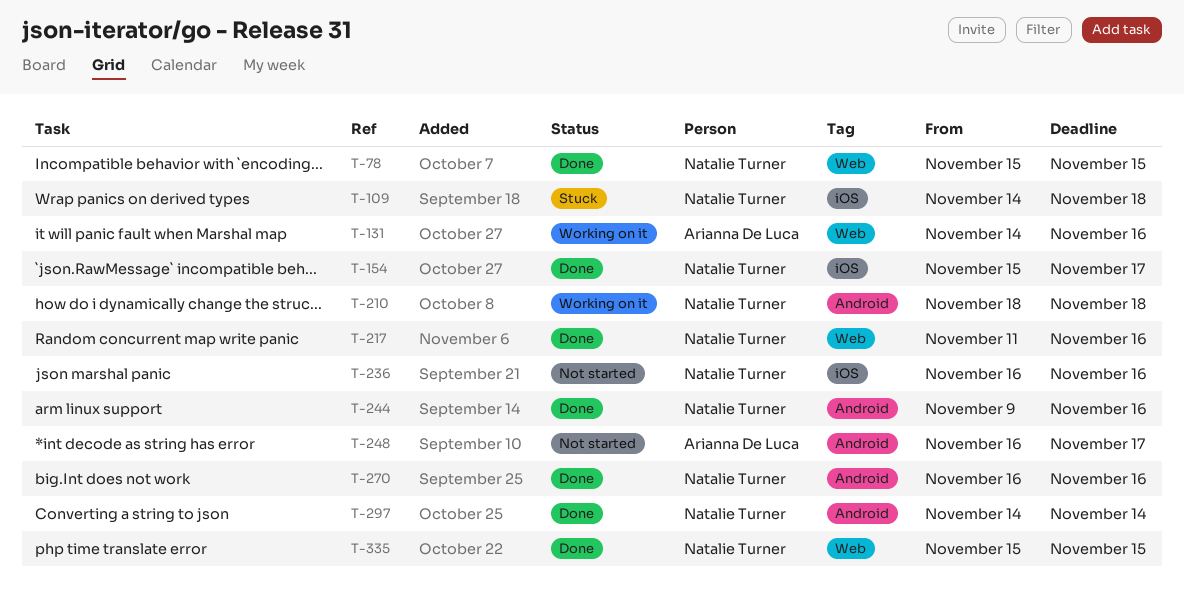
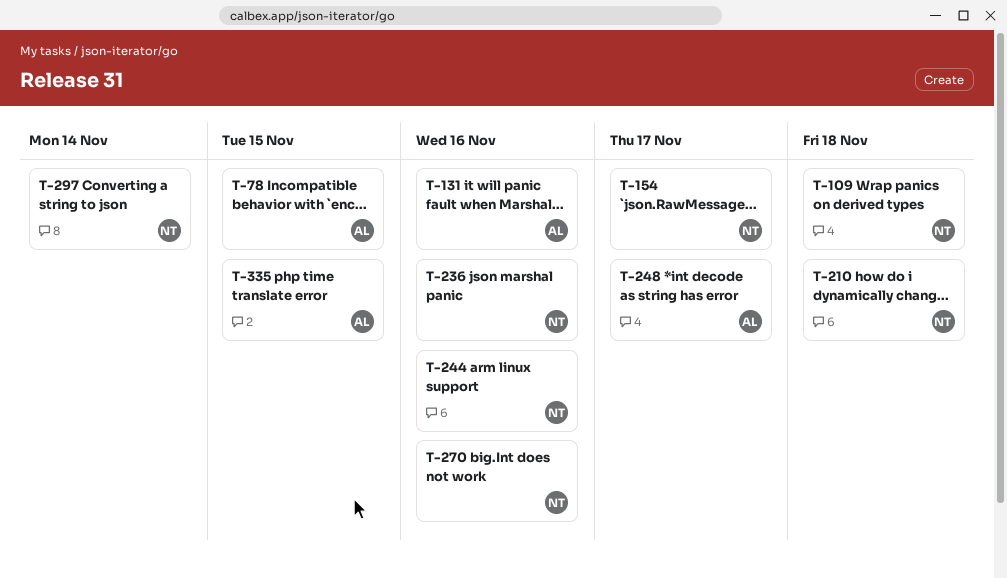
T-78, owner: Natalie Turner -> Arianna De Luca
T-217: present -> none
T-335, owner: Natalie Turner -> Arianna De Luca

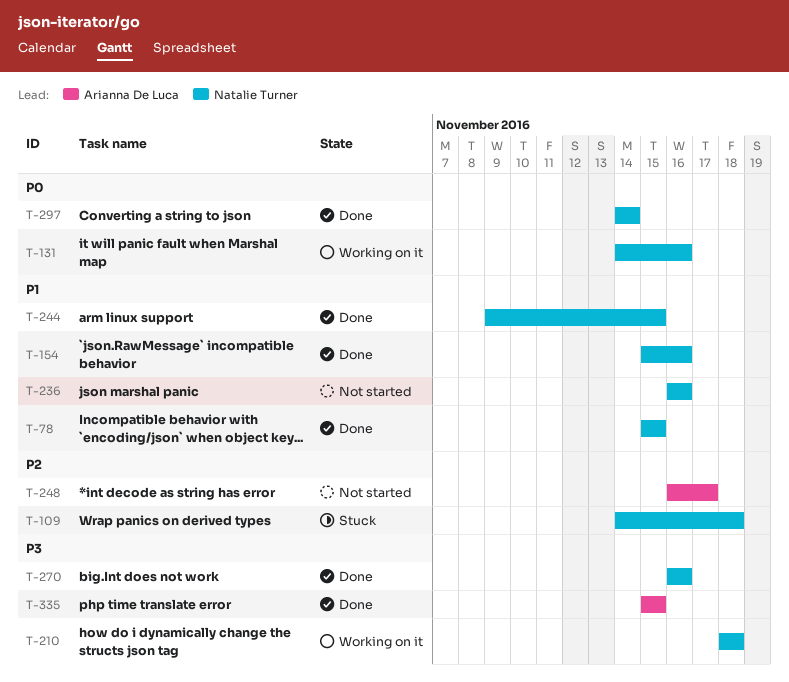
T-78, owner: Arianna De Luca -> Natalie Turner
T-131, owner: Arianna De Luca -> Natalie Turner
T-154, due: Nov 17 -> Nov 16
T-244, due: Nov 16 -> Nov 15

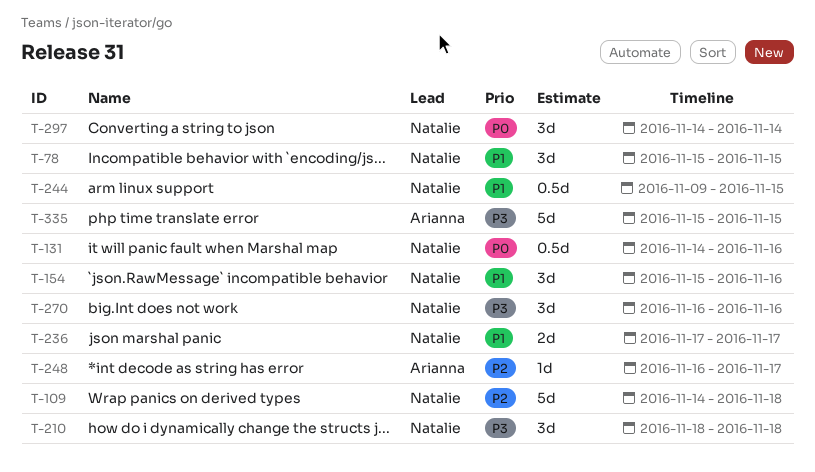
T-236, start: Nov 16 -> Nov 17
T-236, due: Nov 16 -> Nov 17

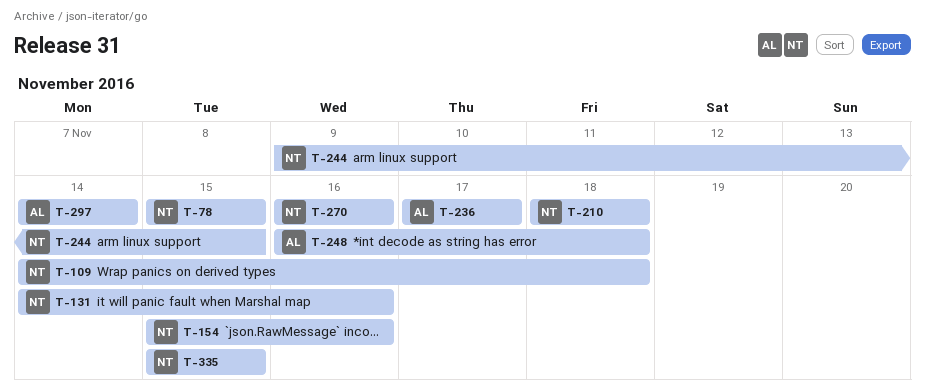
T-236, owner: Natalie -> Arianna
T-248, due: Nov 17 -> Nov 18
T-297, owner: Natalie -> Arianna
T-335, owner: Arianna -> Natalie

